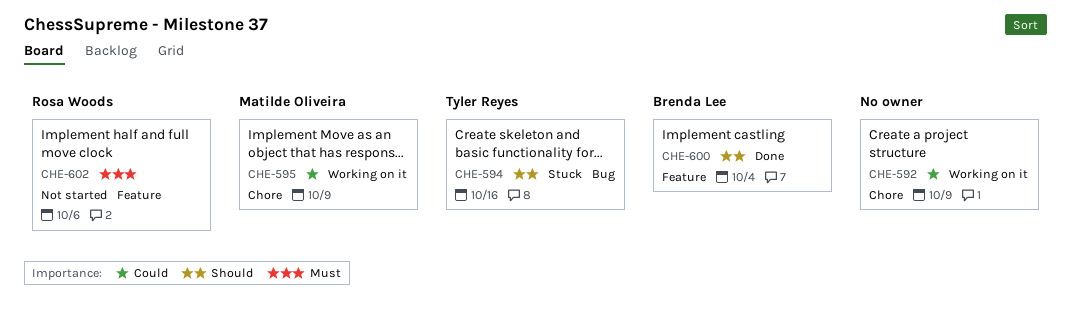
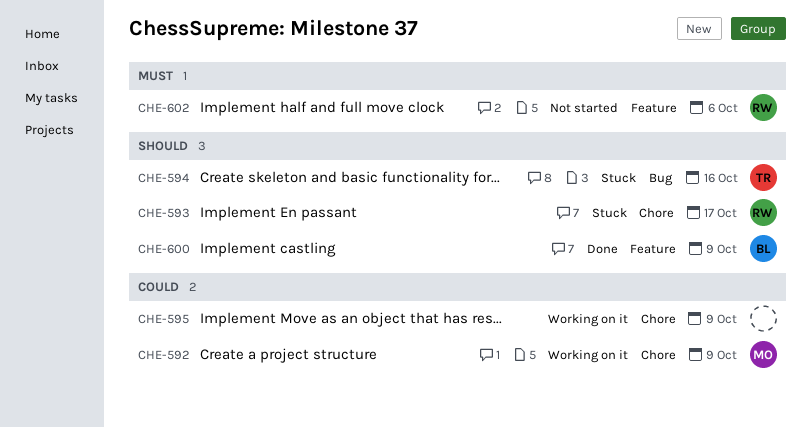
CHE-592, owner: none -> Matilde Oliveira
CHE-593: none -> present
CHE-595, owner: Matilde Oliveira -> none
CHE-600, due: Oct 4 -> Oct 9

